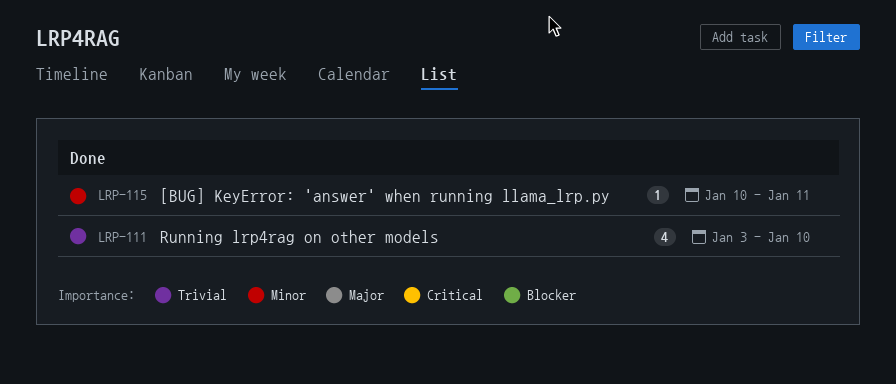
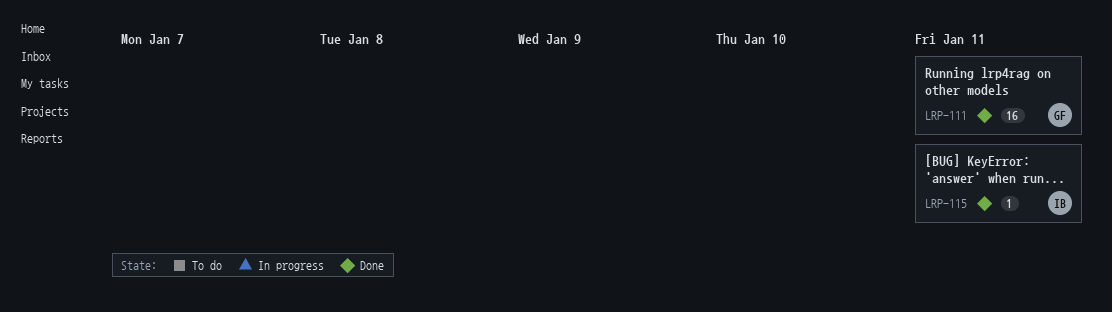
LRP-111, estimate: 4 -> 16
LRP-111, due: Jan 10 -> Jan 11

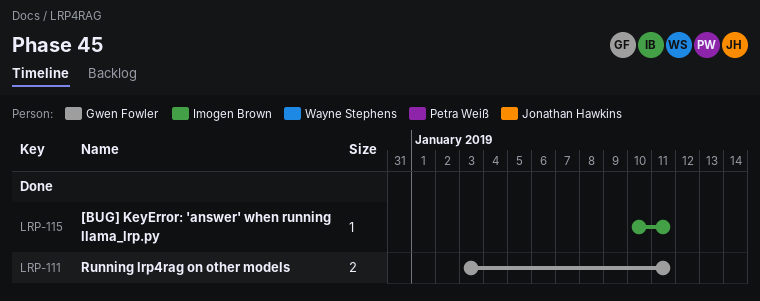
LRP-111, estimate: 16 -> 2

